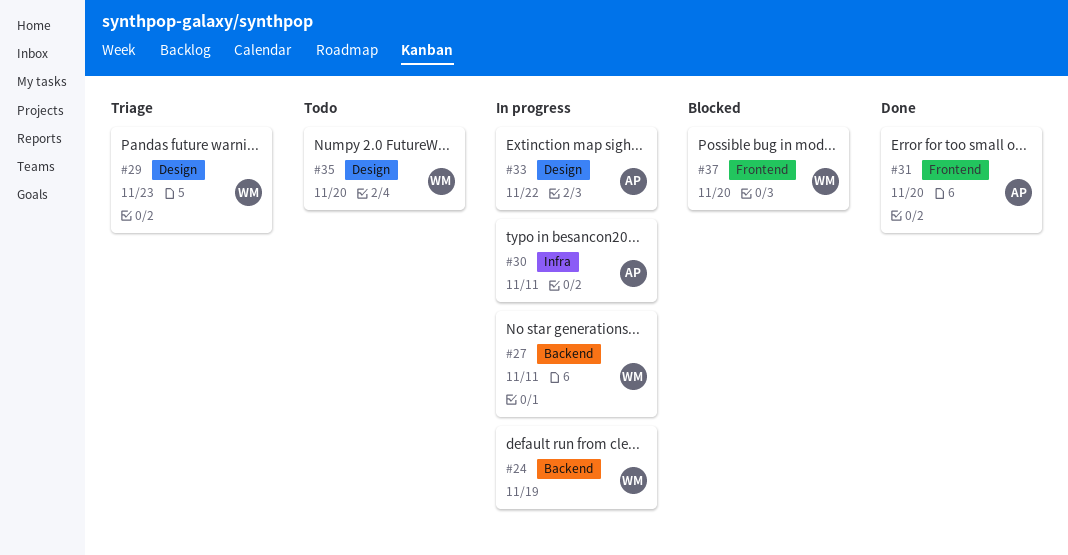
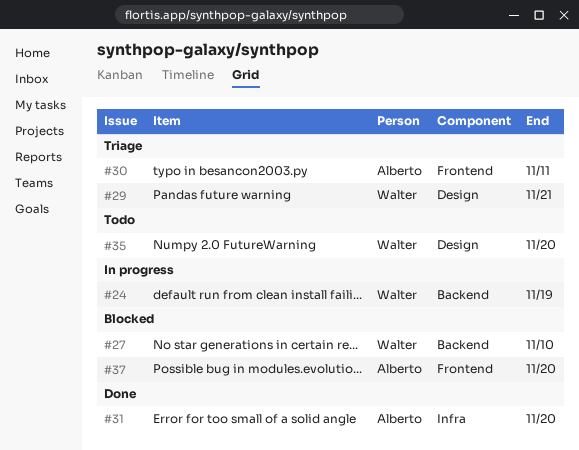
#27, status: In progress -> Blocked
#27, due: Nov 11 -> Nov 10
#29, due: Nov 23 -> Nov 21
#30, status: In progress -> Triage
#30, label: Infra -> Frontend
#31, label: Frontend -> Infra
#33: present -> none
#37, owner: Walter -> Alberto

